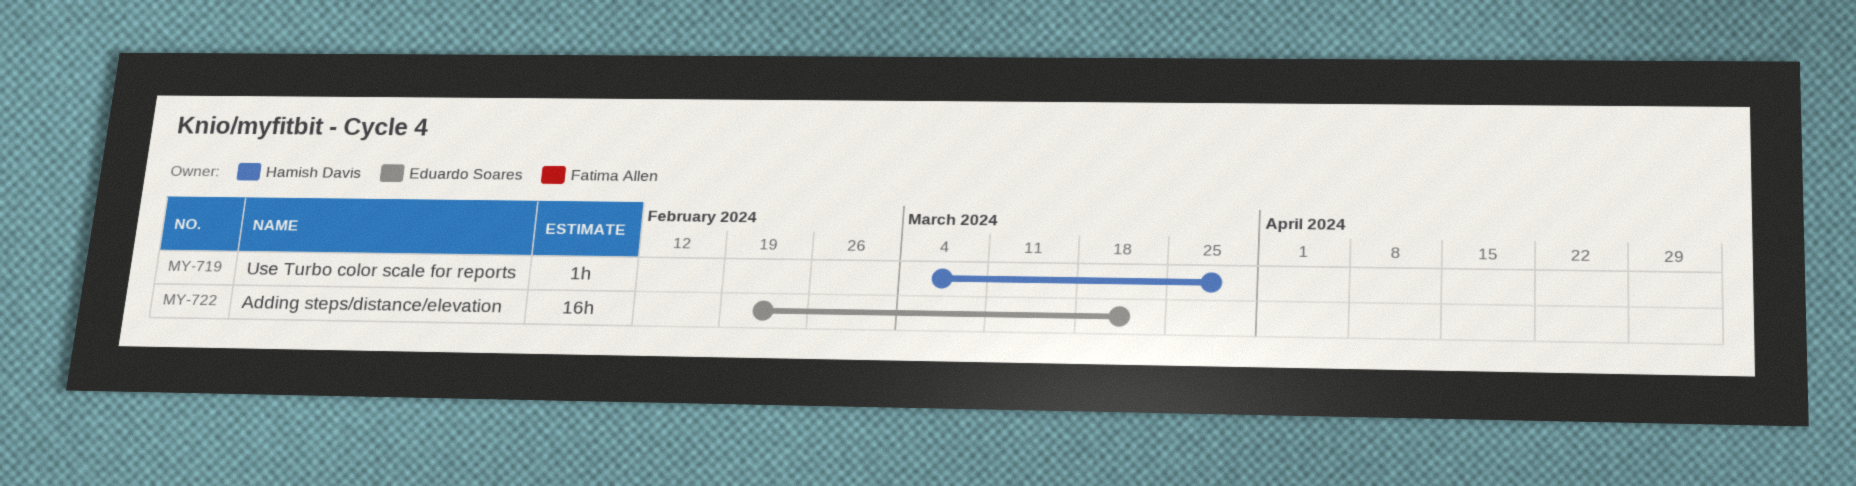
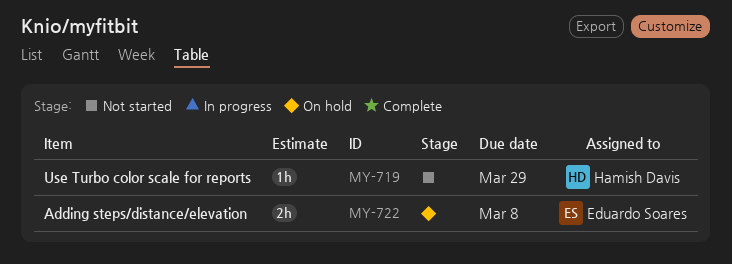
MY-722, estimate: 16h -> 2h
MY-722, due: Mar 22 -> Mar 8

